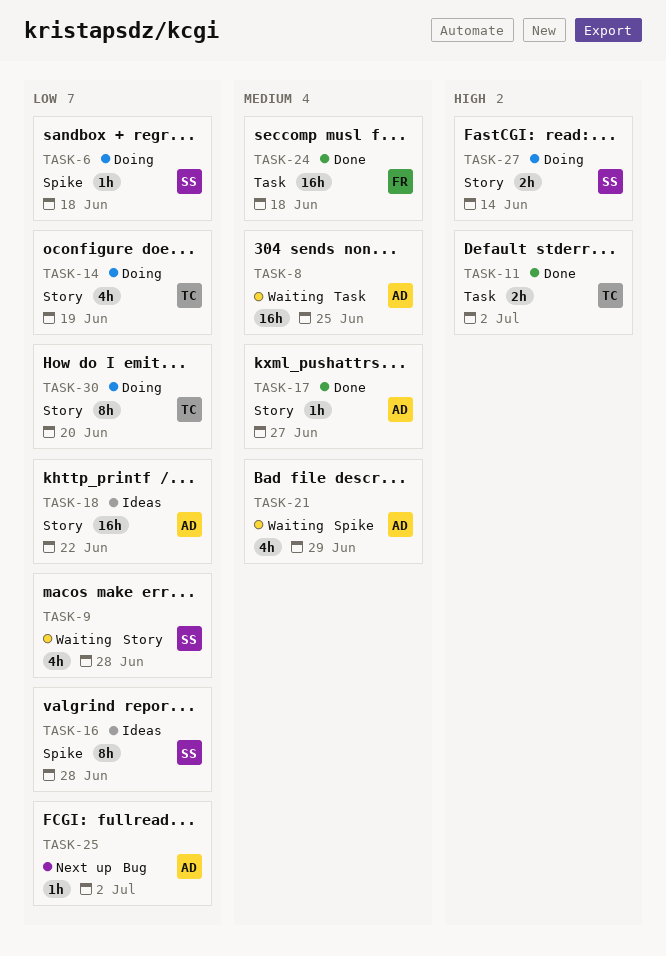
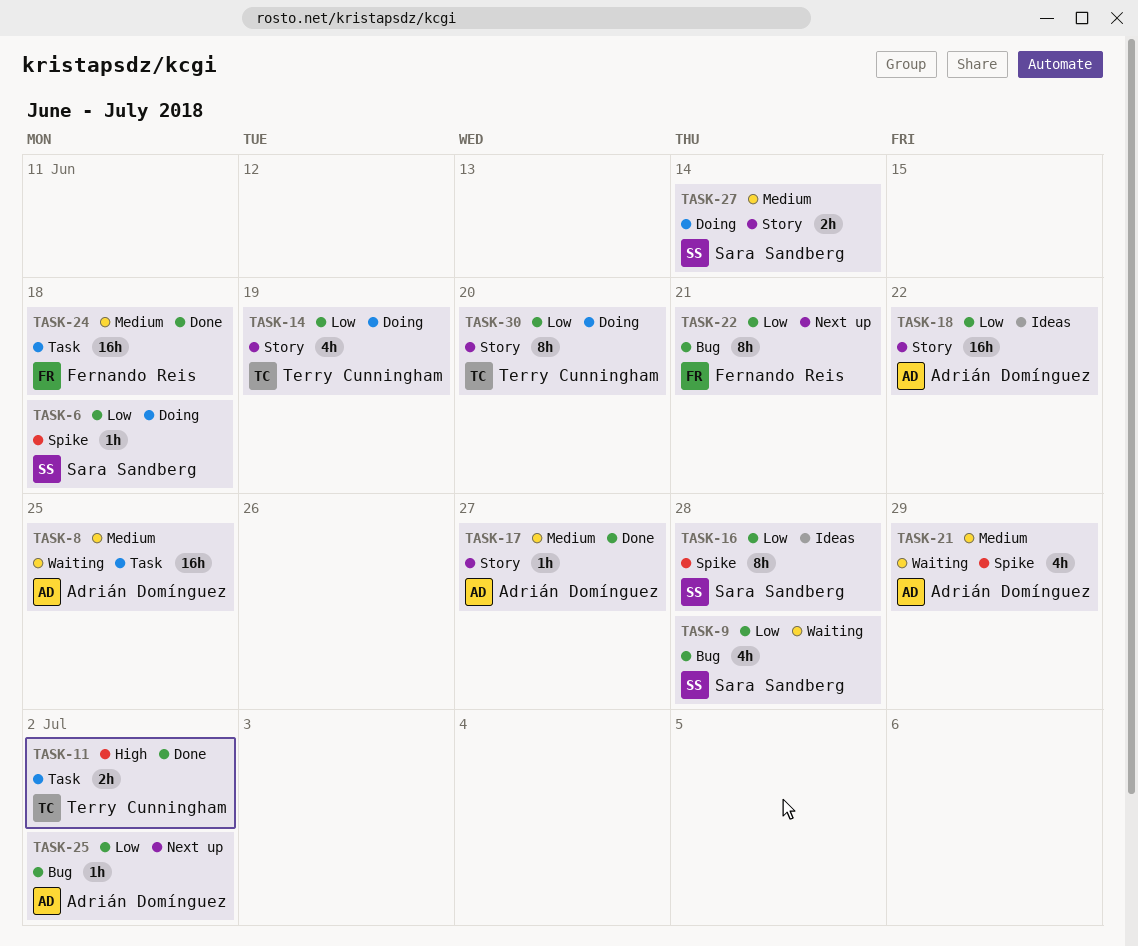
TASK-9, label: Story -> Bug
TASK-22: none -> present
TASK-27, priority: High -> Medium

